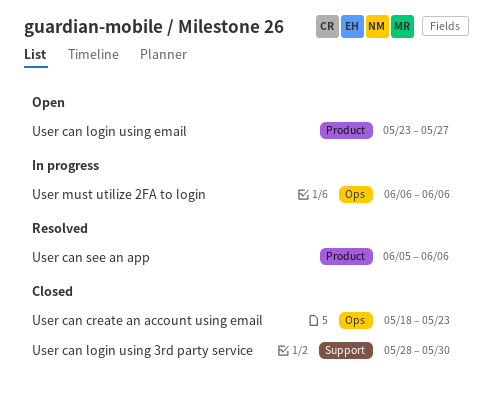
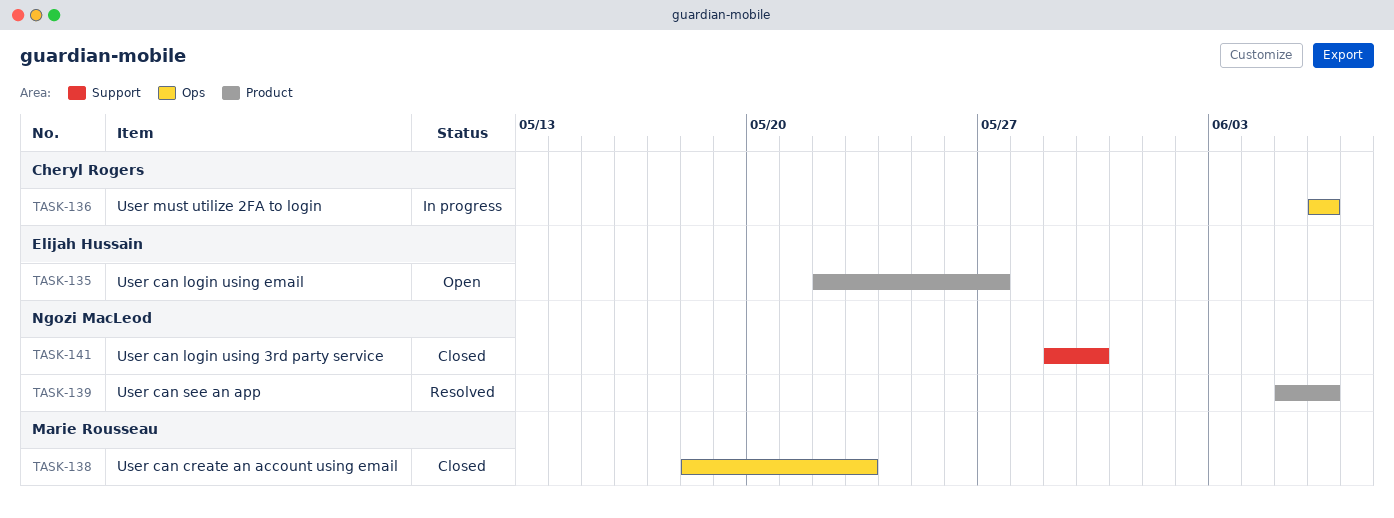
User can login using 3rd party service, start: May 28 -> May 29
User can login using email, start: May 23 -> May 22

